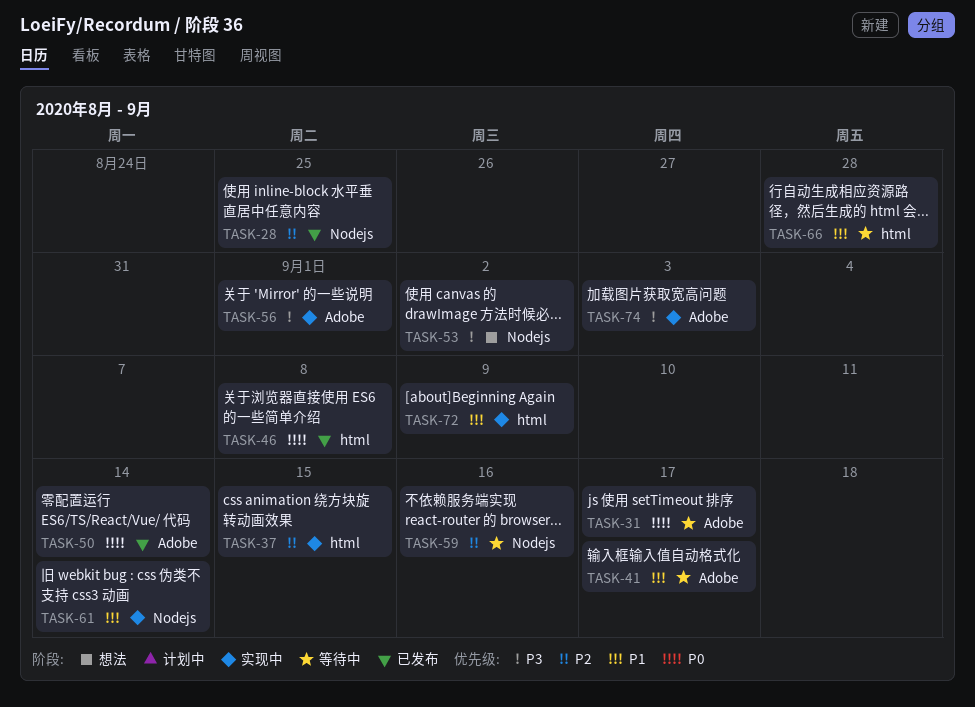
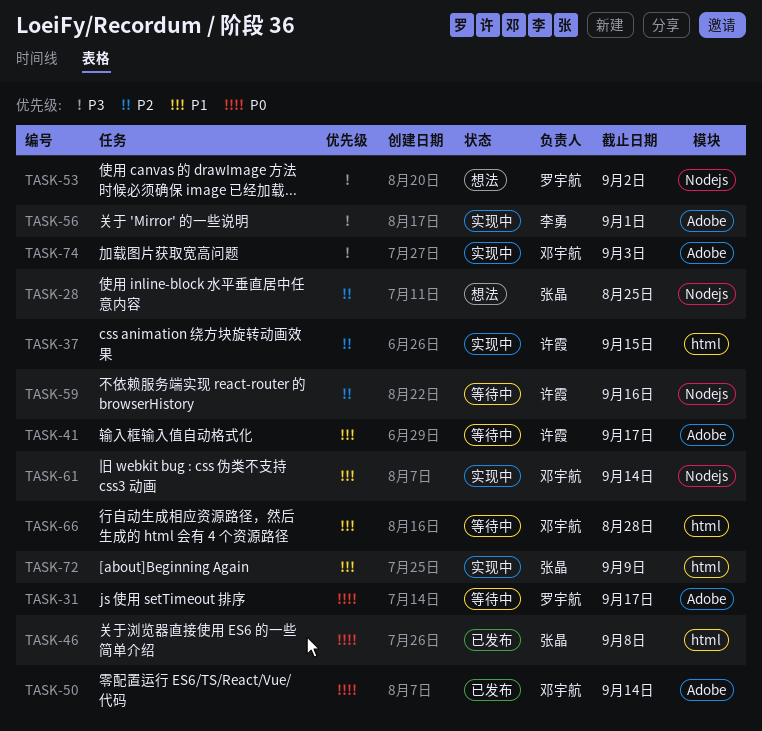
TASK-28, status: 已发布 -> 想法

